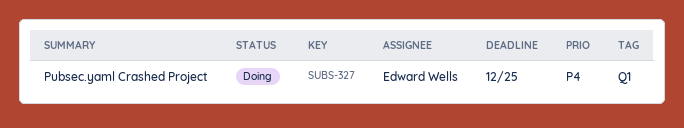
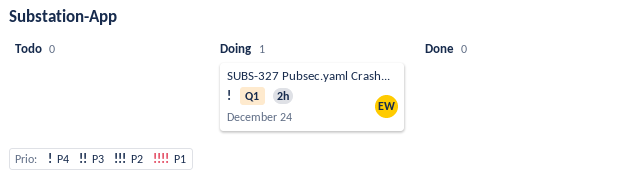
SUBS-327, due: Dec 25 -> Dec 24

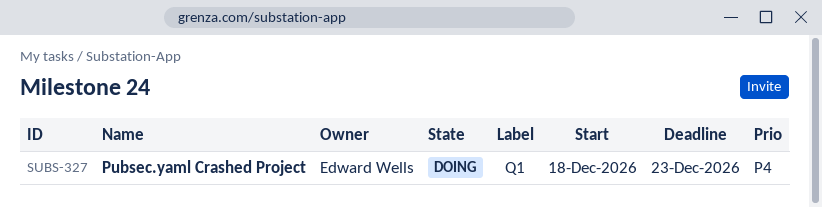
SUBS-327, due: Dec 24 -> Dec 23

